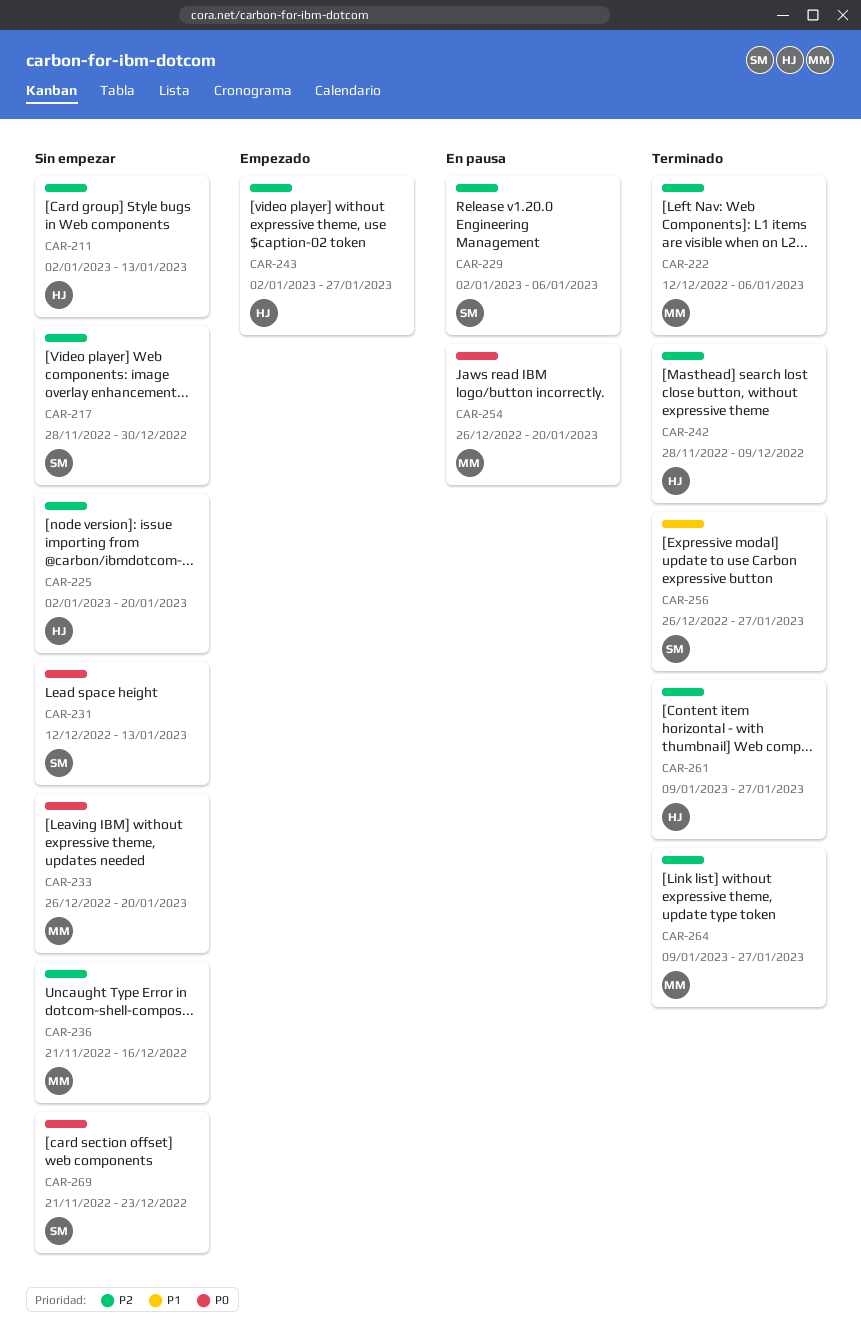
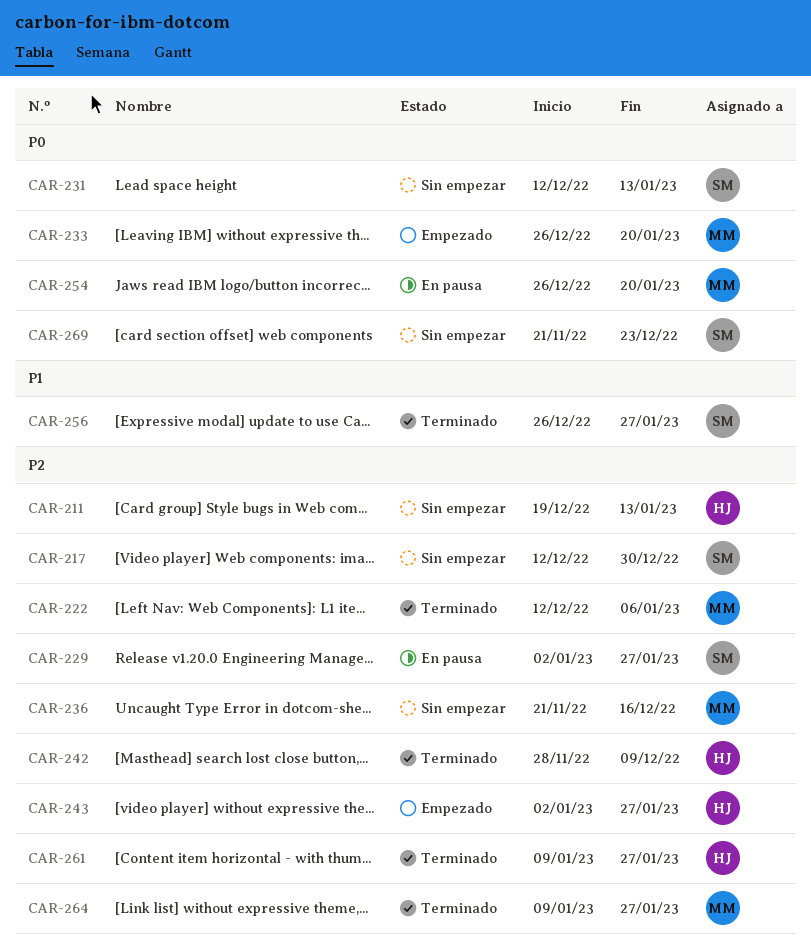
CAR-211, start: Jan 2 -> Dec 19
CAR-217, start: Nov 28 -> Dec 12
CAR-225: present -> none
CAR-229, due: Jan 6 -> Jan 27
CAR-233, status: Sin empezar -> Empezado

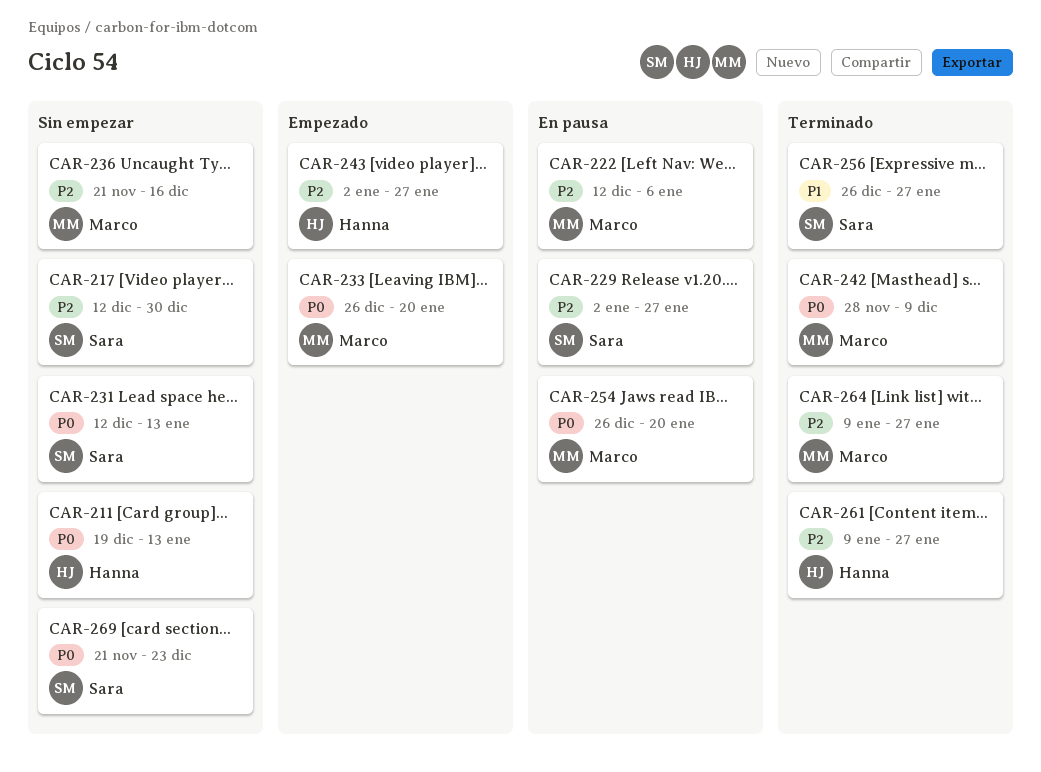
CAR-211, priority: P2 -> P0
CAR-222, status: Terminado -> En pausa
CAR-242, owner: Hanna -> Marco
CAR-242, priority: P2 -> P0

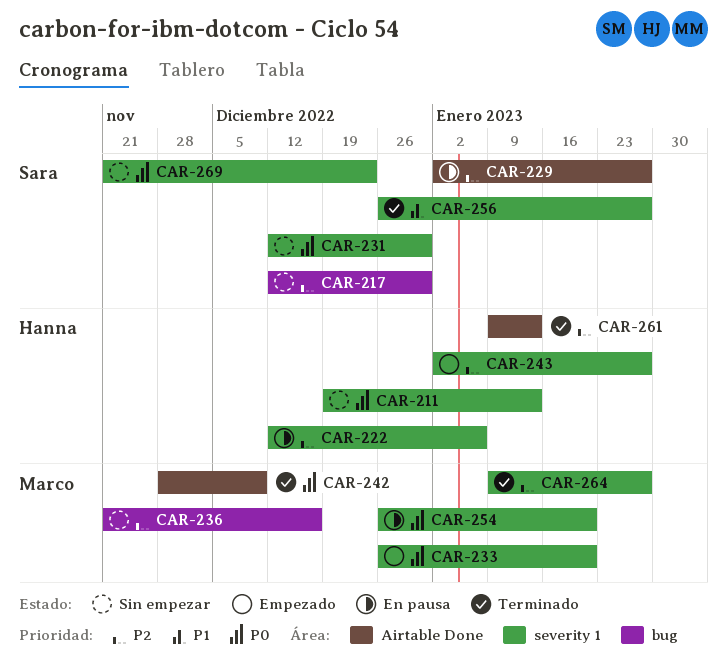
CAR-222, owner: Marco -> Hanna
CAR-231, due: Jan 13 -> Dec 30
CAR-261, due: Jan 27 -> Jan 13

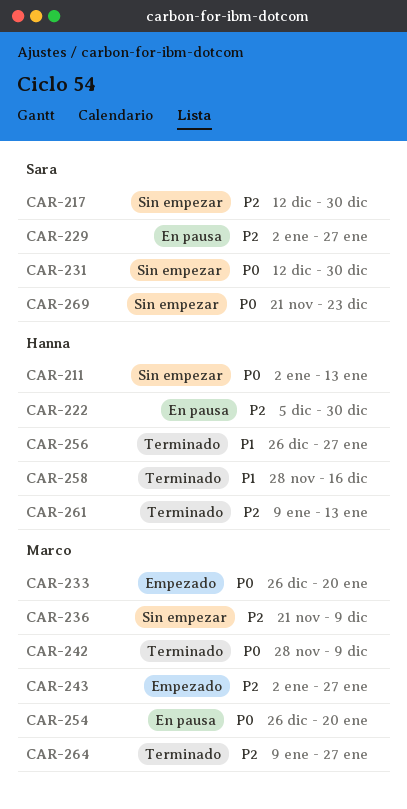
CAR-211, start: Dec 19 -> Jan 2
CAR-222, start: Dec 12 -> Dec 5
CAR-222, due: Jan 6 -> Dec 30
CAR-236, due: Dec 16 -> Dec 9
CAR-243, owner: Hanna -> Marco
CAR-256, owner: Sara -> Hanna
CAR-258: none -> present

